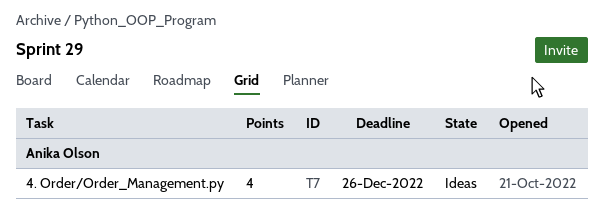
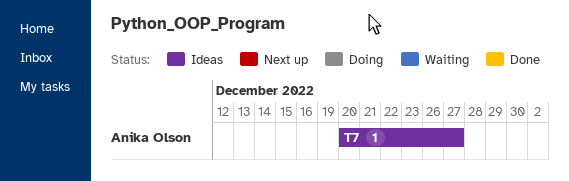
T7, estimate: 4 -> 1
T7, due: Dec 26 -> Dec 27

